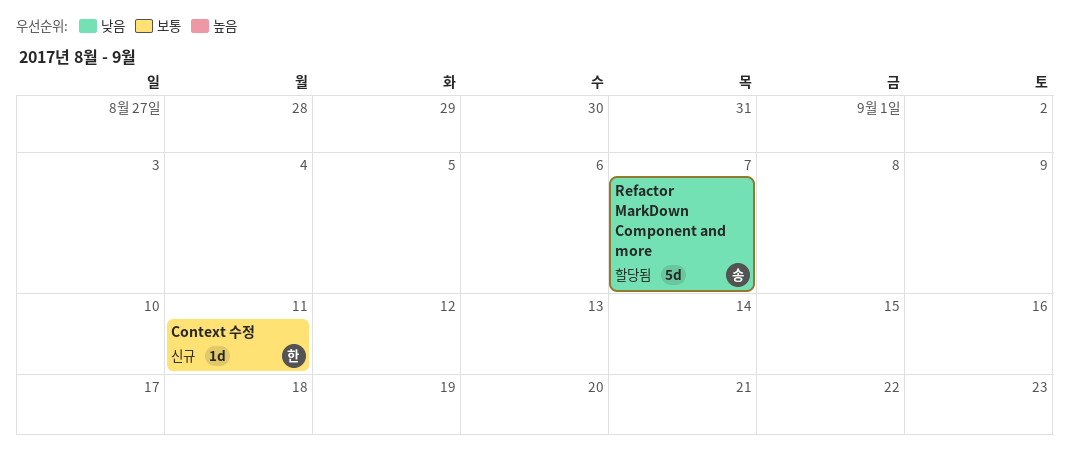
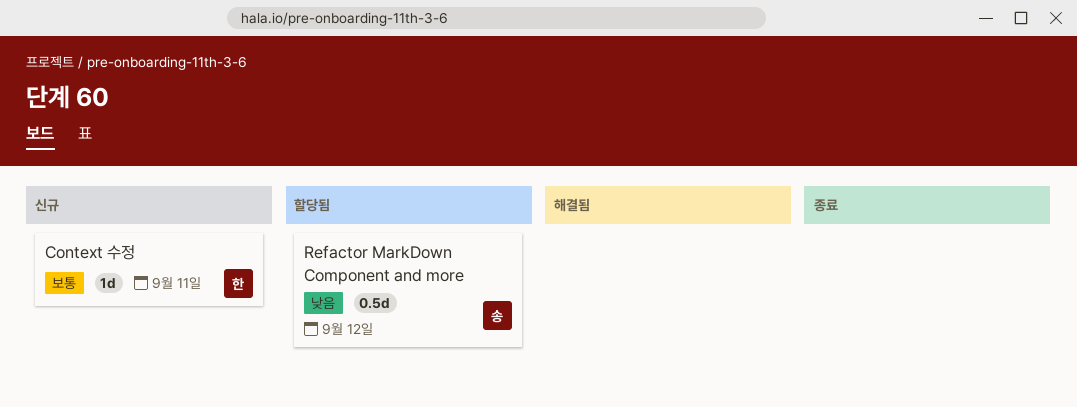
Refactor MarkDown Component and more, estimate: 5d -> 0.5d
Refactor MarkDown Component and more, due: Sep 7 -> Sep 12

